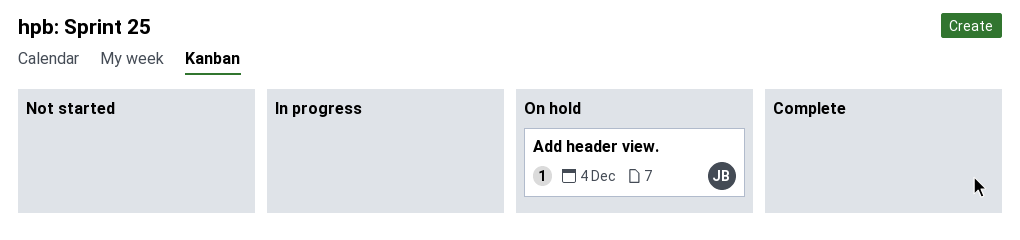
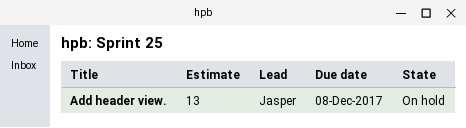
Add header view., estimate: 1 -> 13
Add header view., due: Dec 4 -> Dec 8

